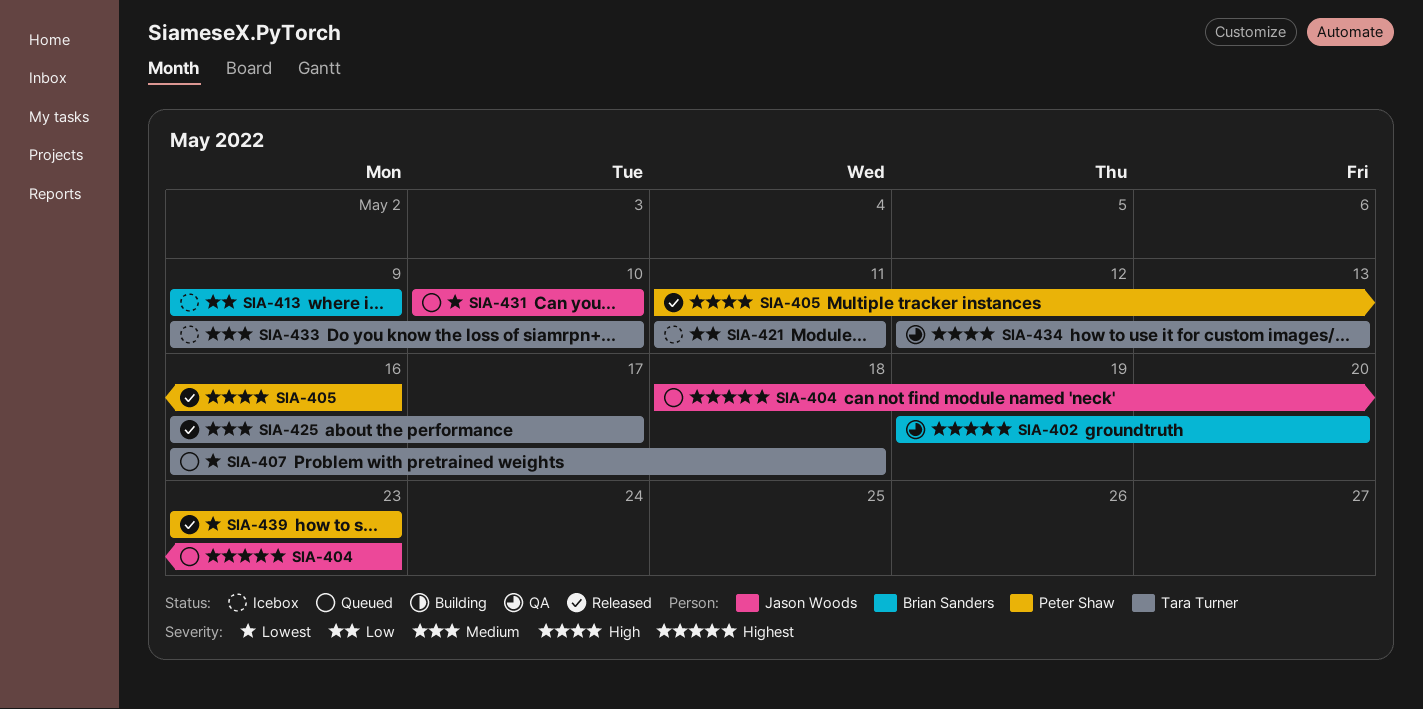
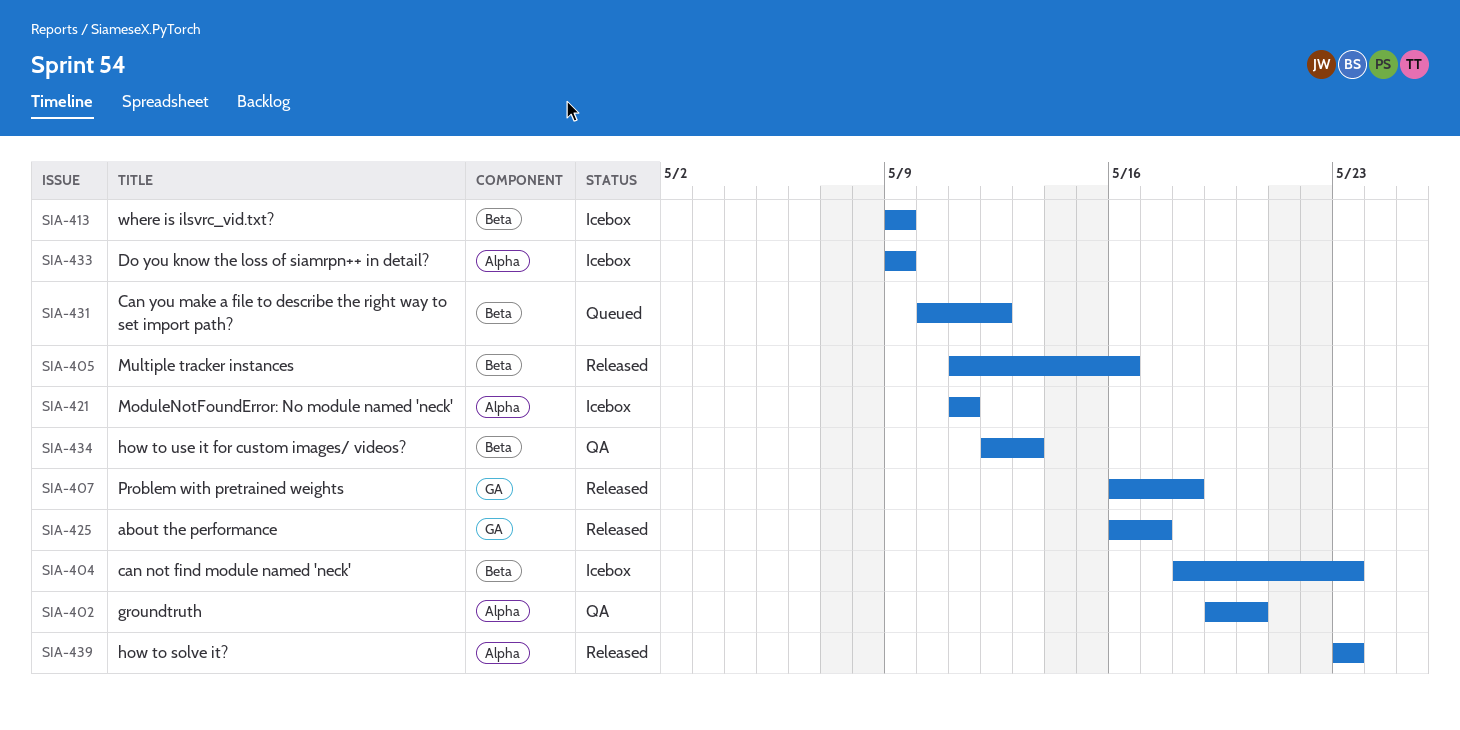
SIA-404, status: Queued -> Icebox
SIA-407, status: Queued -> Released
SIA-431, due: May 10 -> May 12
SIA-433, due: May 10 -> May 9

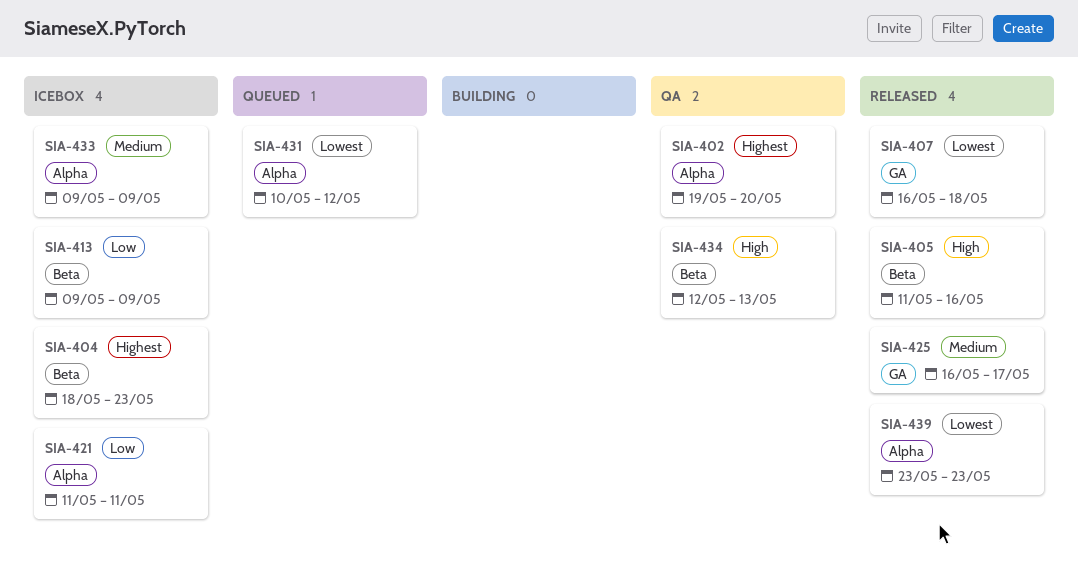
SIA-431, label: Beta -> Alpha

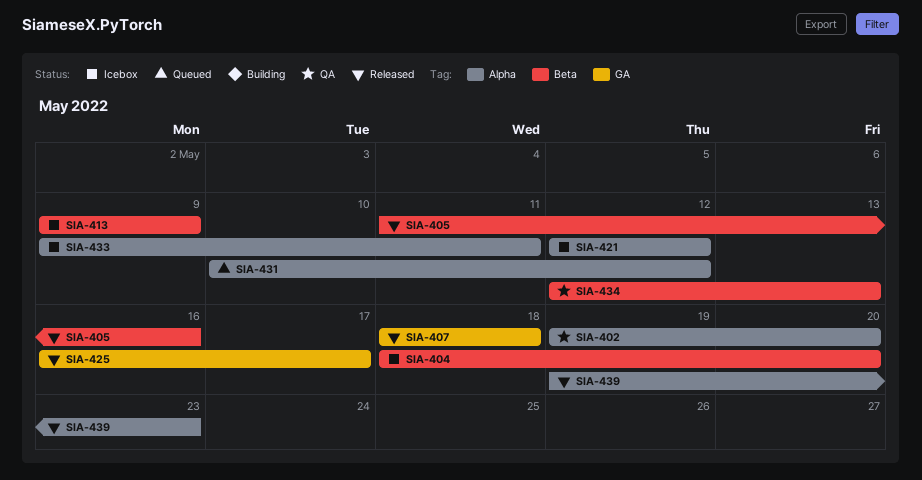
SIA-404, due: May 23 -> May 20
SIA-407, start: May 16 -> May 18
SIA-421, start: May 11 -> May 12
SIA-421, due: May 11 -> May 12
SIA-433, due: May 9 -> May 11
SIA-439, start: May 23 -> May 19

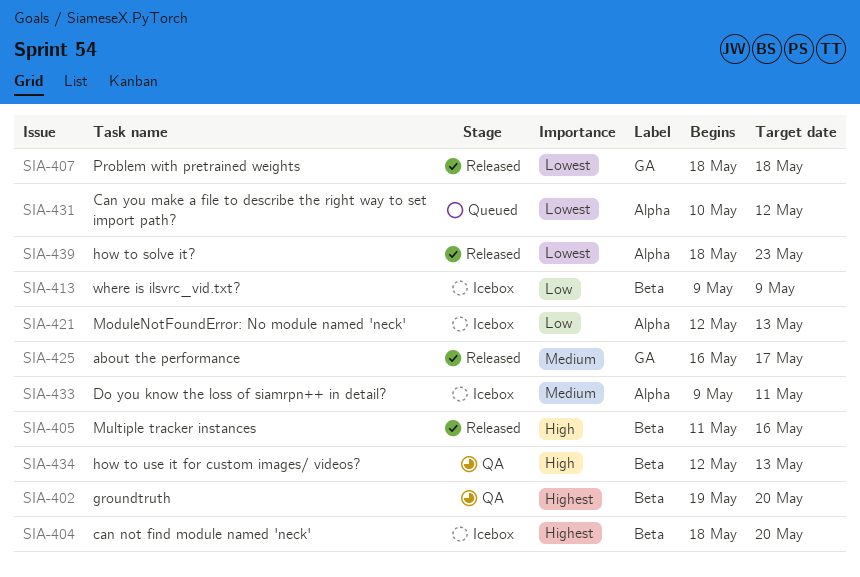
SIA-402, label: Alpha -> Beta
SIA-421, due: May 12 -> May 13
SIA-439, start: May 19 -> May 18

